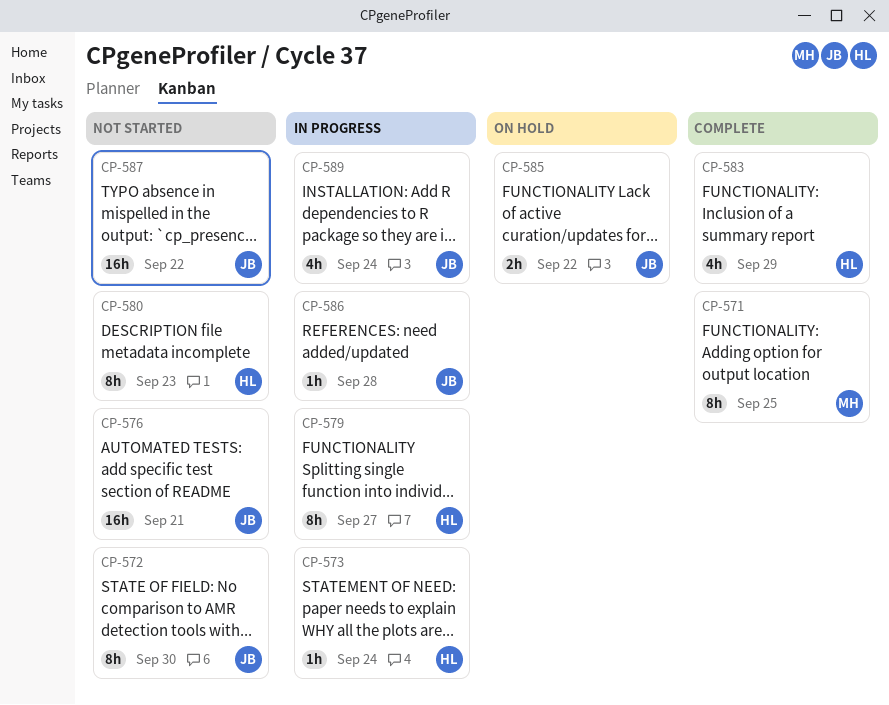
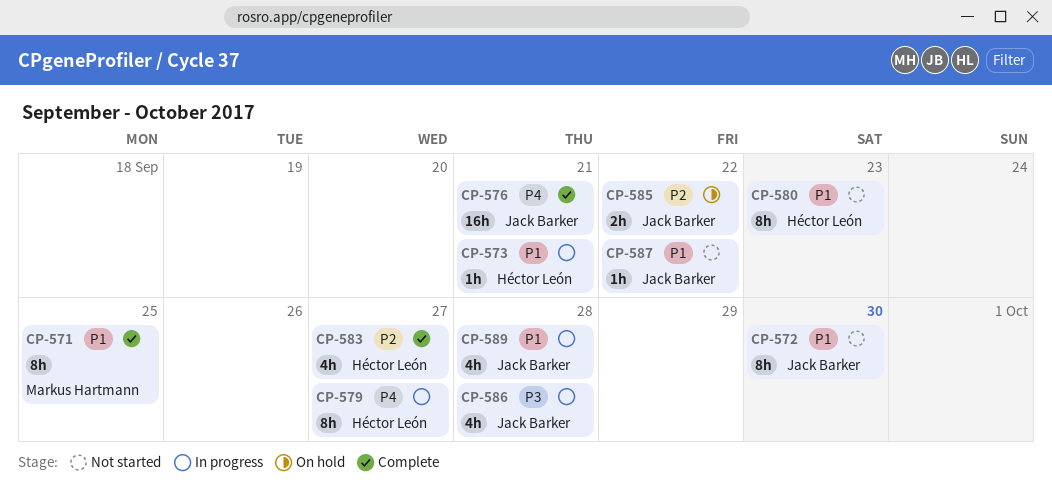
CP-573, due: Sep 24 -> Sep 21
CP-576, status: Not started -> Complete
CP-583, due: Sep 29 -> Sep 27
CP-586, estimate: 1h -> 4h
CP-587, estimate: 16h -> 1h
CP-589, due: Sep 24 -> Sep 28

